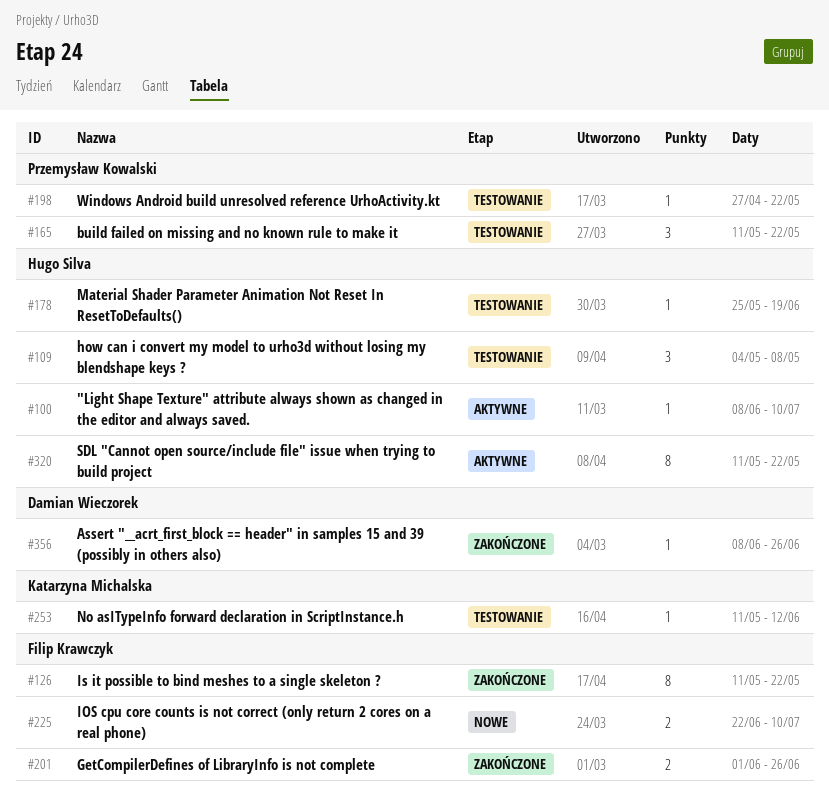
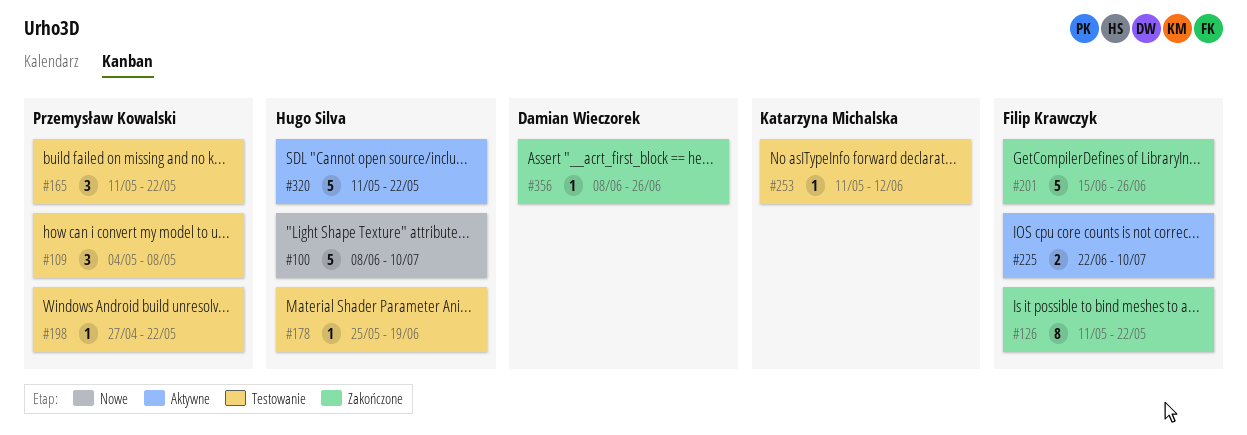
#100, status: Aktywne -> Nowe
#100, estimate: 1 -> 5
#109, owner: Hugo Silva -> Przemysław Kowalski
#201, estimate: 2 -> 5
#201, start: Jun 1 -> Jun 15
#225, status: Nowe -> Aktywne
#320, estimate: 8 -> 5

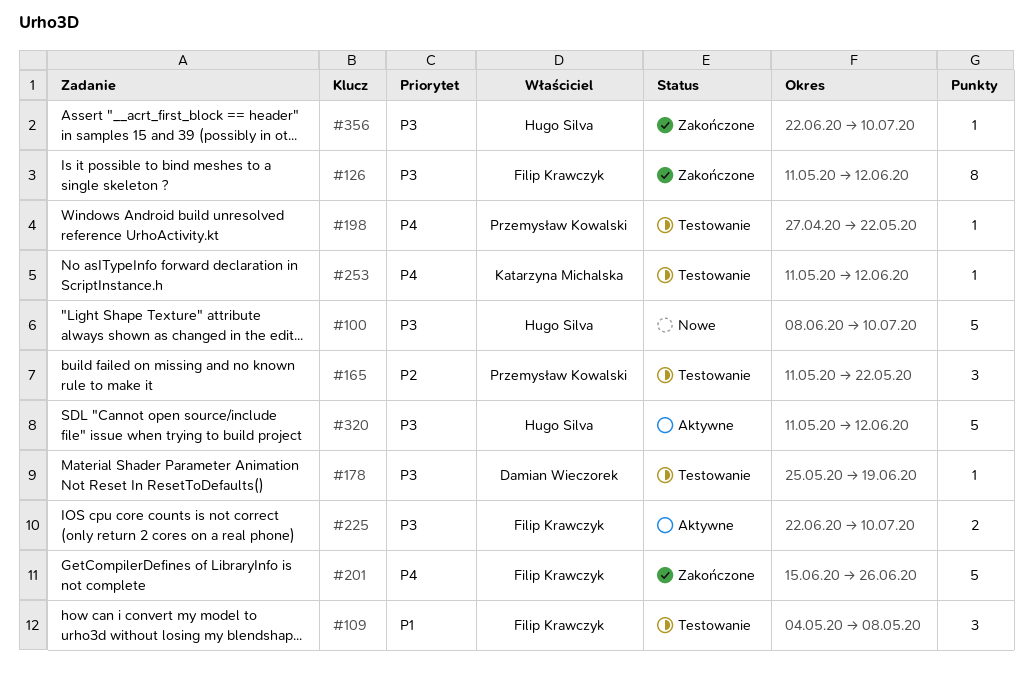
#109, owner: Przemysław Kowalski -> Filip Krawczyk
#126, due: May 22 -> Jun 12
#178, owner: Hugo Silva -> Damian Wieczorek
#320, due: May 22 -> Jun 12
#356, owner: Damian Wieczorek -> Hugo Silva
#356, start: Jun 8 -> Jun 22
#356, due: Jun 26 -> Jul 10

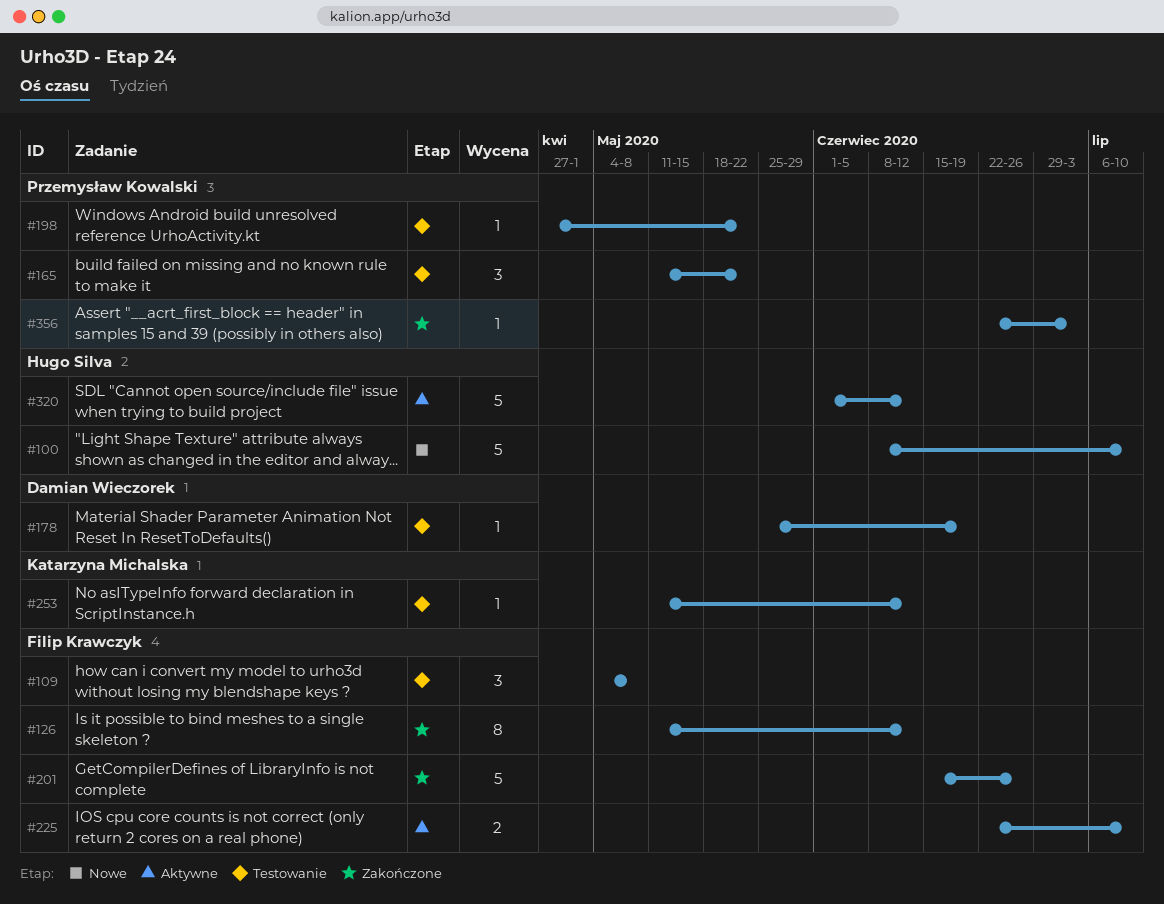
#320, start: May 11 -> Jun 1
#356, owner: Hugo Silva -> Przemysław Kowalski
#356, due: Jul 10 -> Jul 3

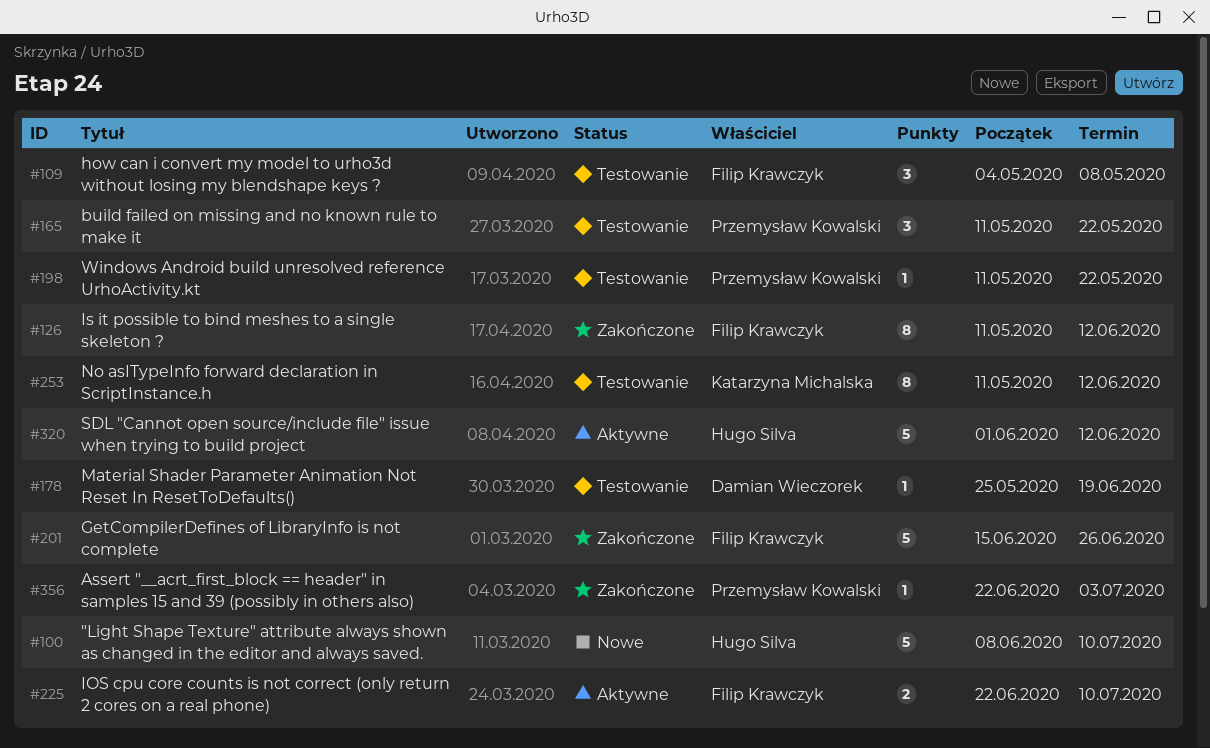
#198, start: Apr 27 -> May 11
#253, estimate: 1 -> 8

